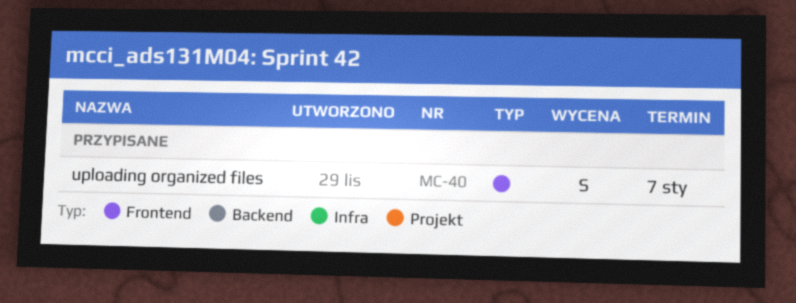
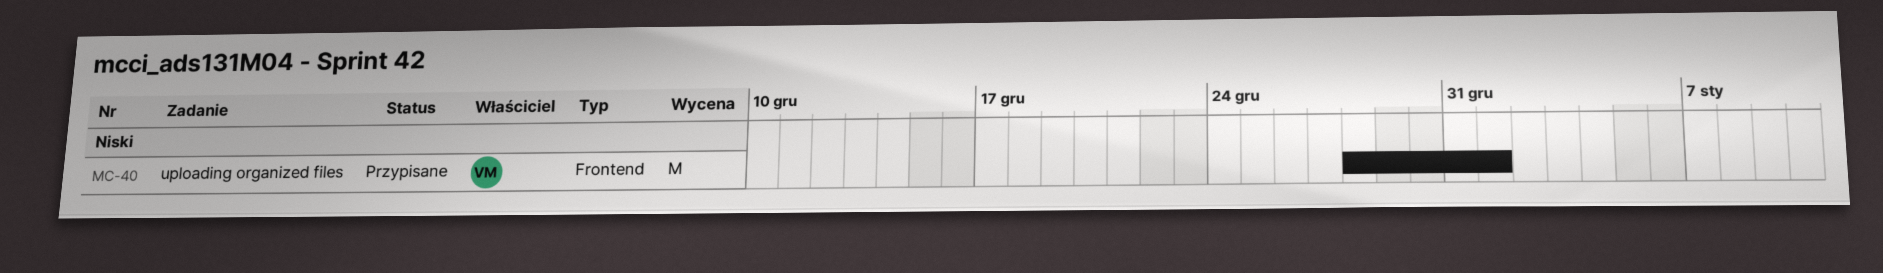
MC-40, estimate: S -> M
MC-40, due: Jan 7 -> Jan 1

